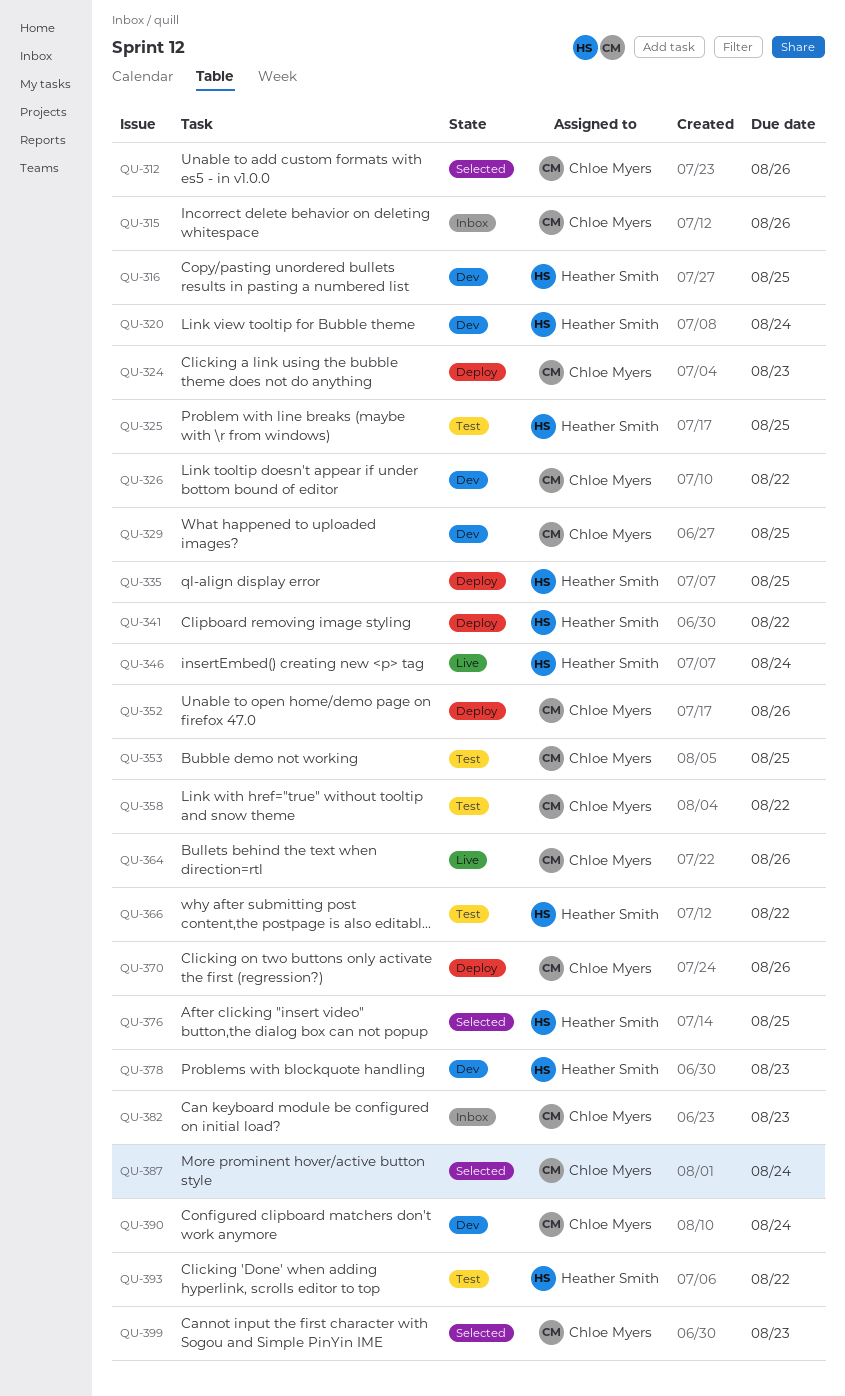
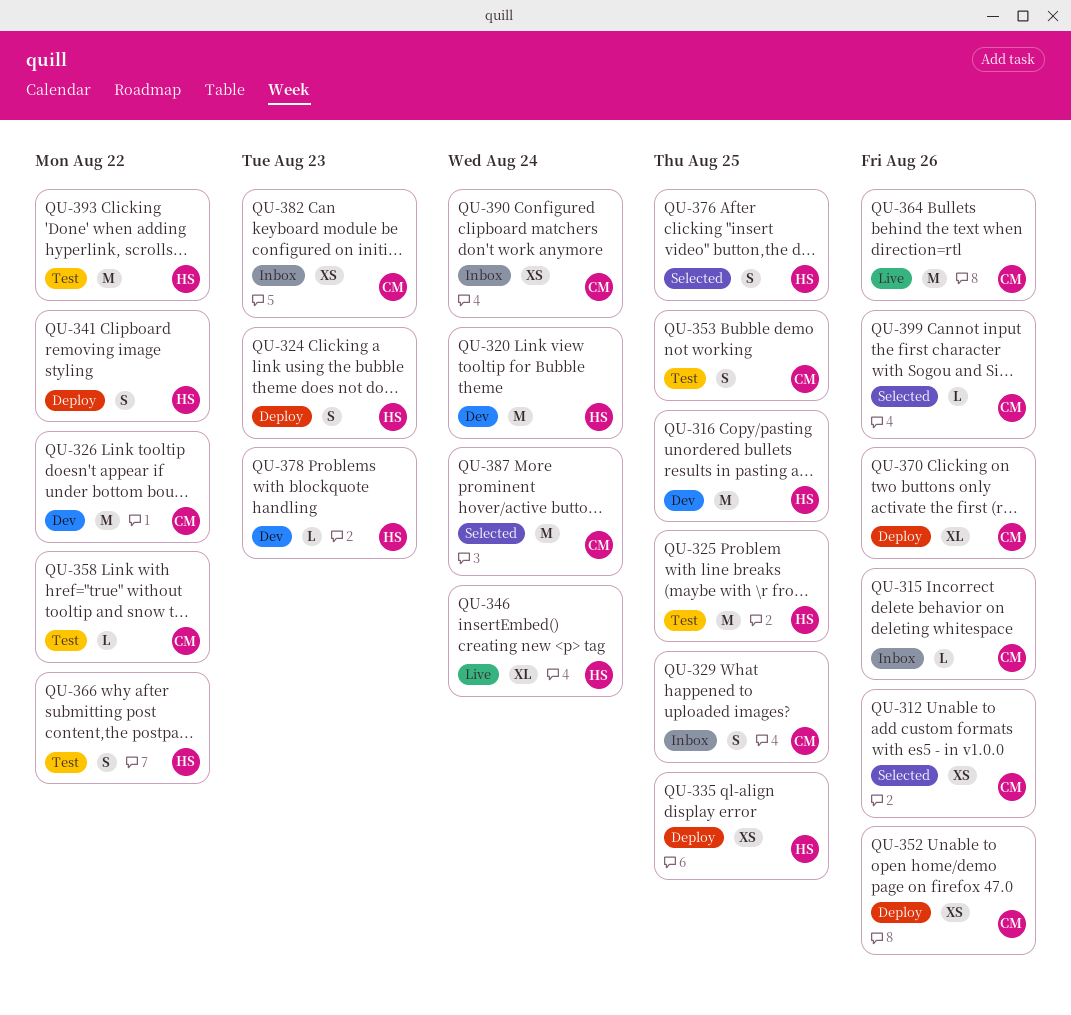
QU-324, owner: Chloe Myers -> Heather Smith
QU-329, status: Dev -> Inbox
QU-390, status: Dev -> Inbox
QU-399, due: Aug 23 -> Aug 26

